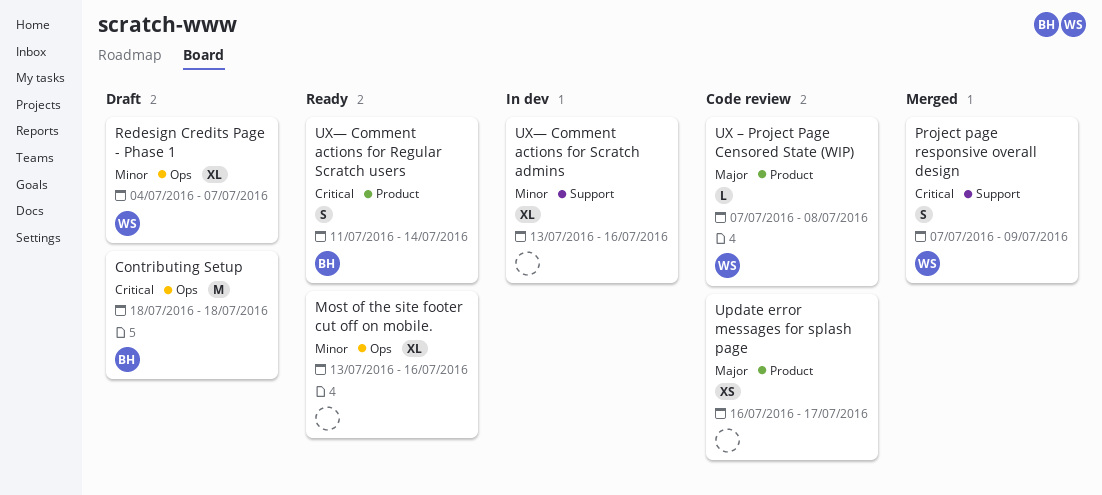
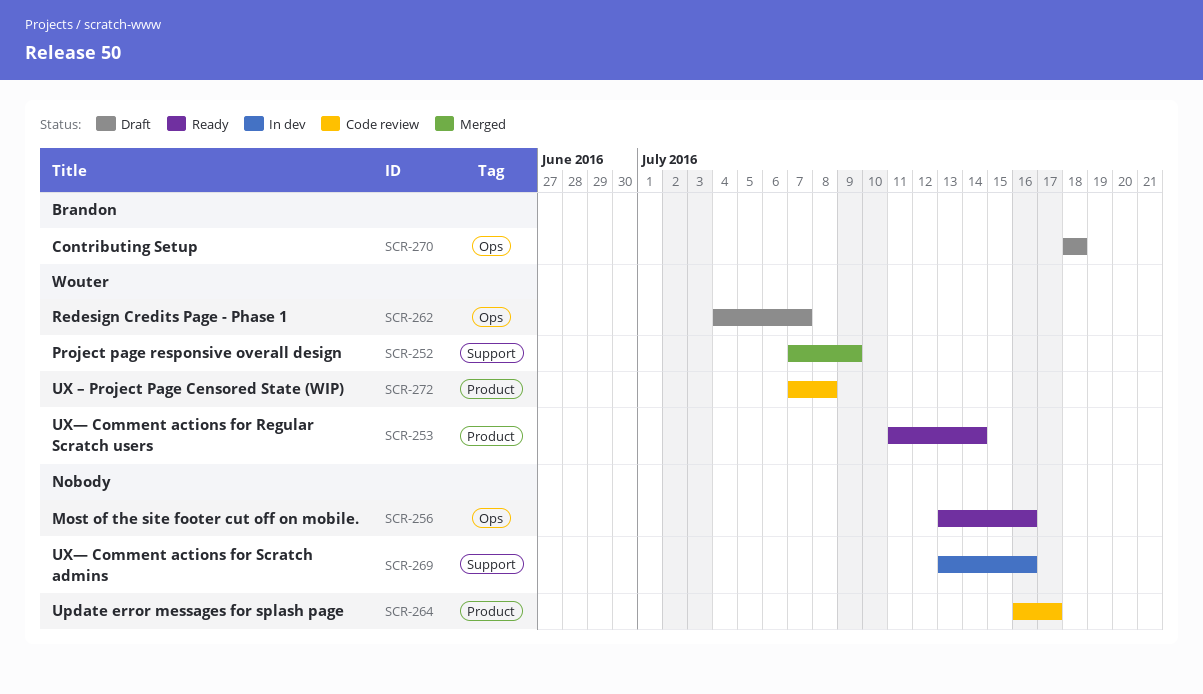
UX— Comment actions for Regular Scratch users, owner: Brandon -> Wouter

